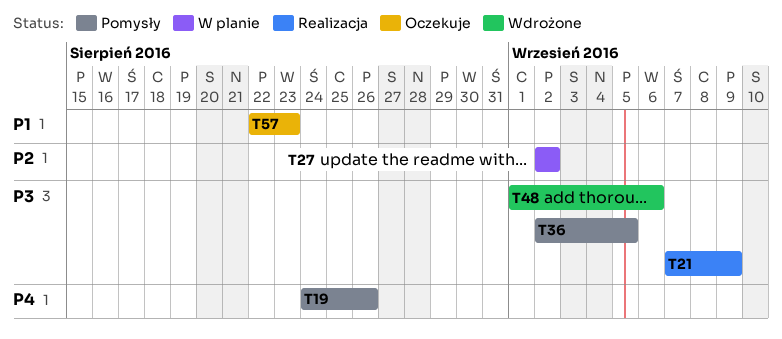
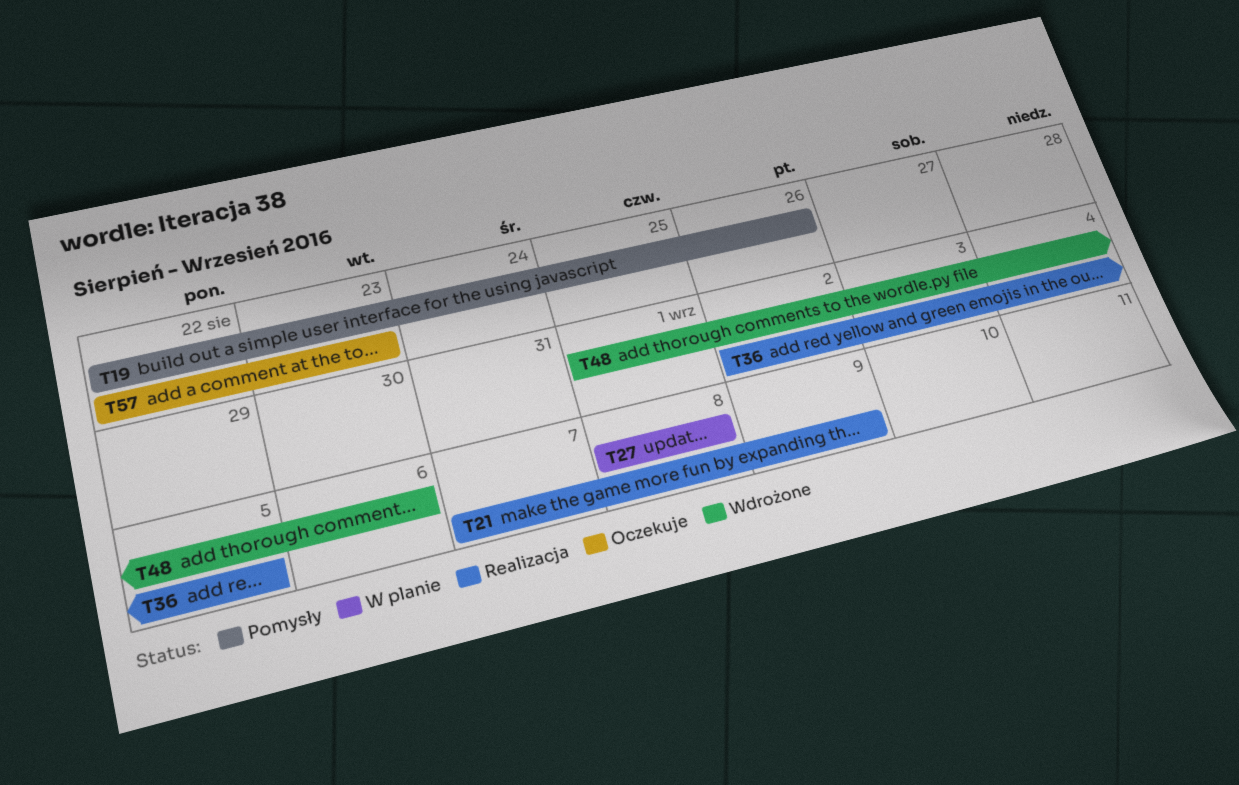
T19, start: Aug 24 -> Aug 22
T27, start: Sep 2 -> Sep 8
T27, due: Sep 2 -> Sep 8
T36, status: Pomysły -> Realizacja

